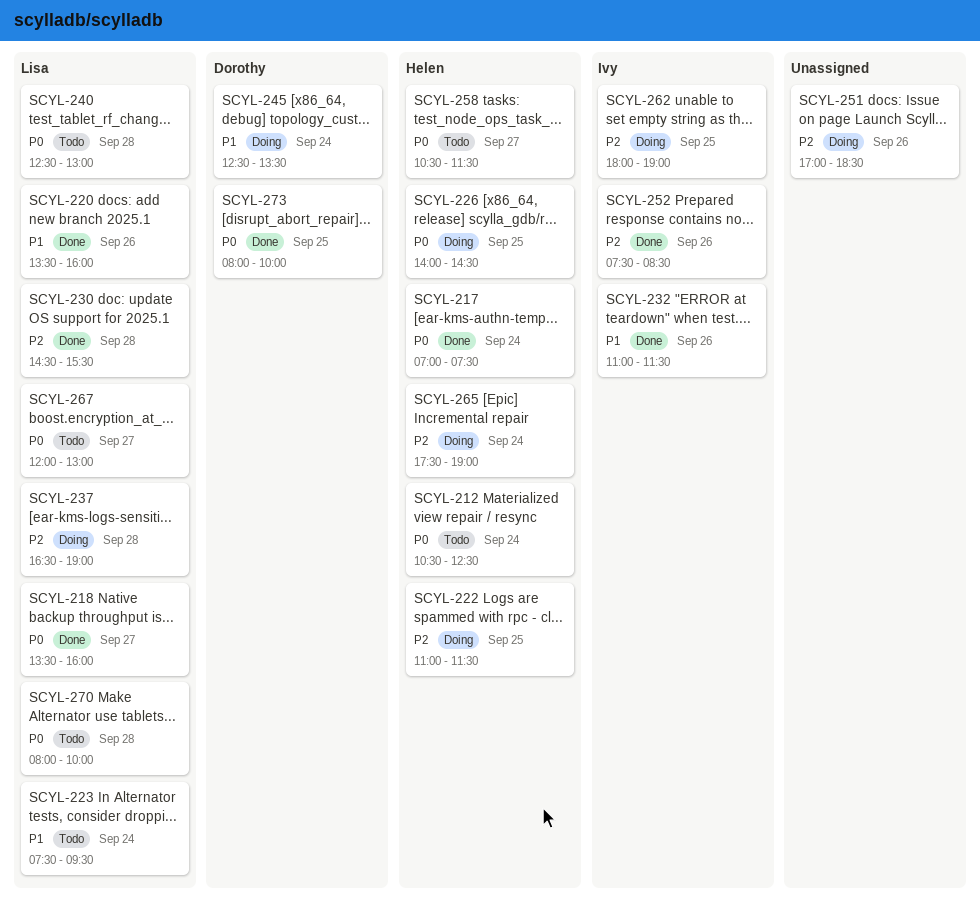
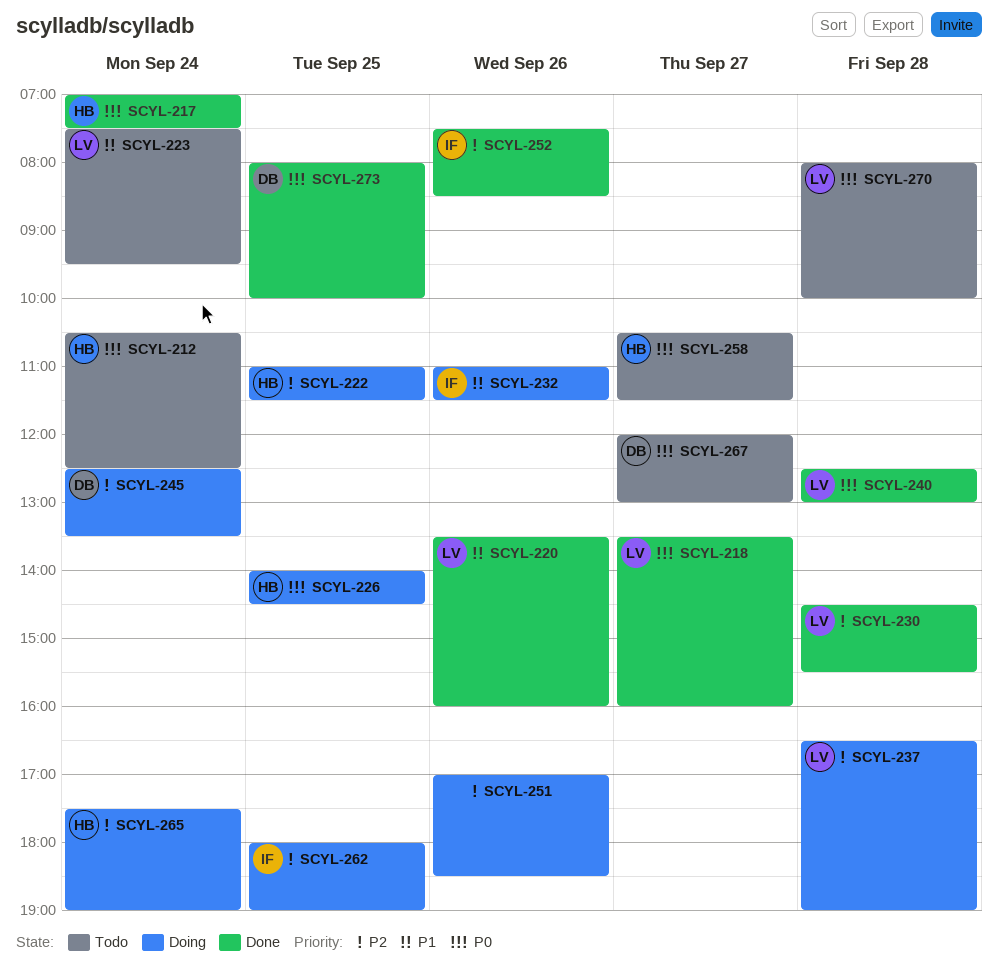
SCYL-232, status: Done -> Doing
SCYL-240, status: Todo -> Done
SCYL-245, priority: P1 -> P2
SCYL-267, owner: Lisa -> Dorothy

